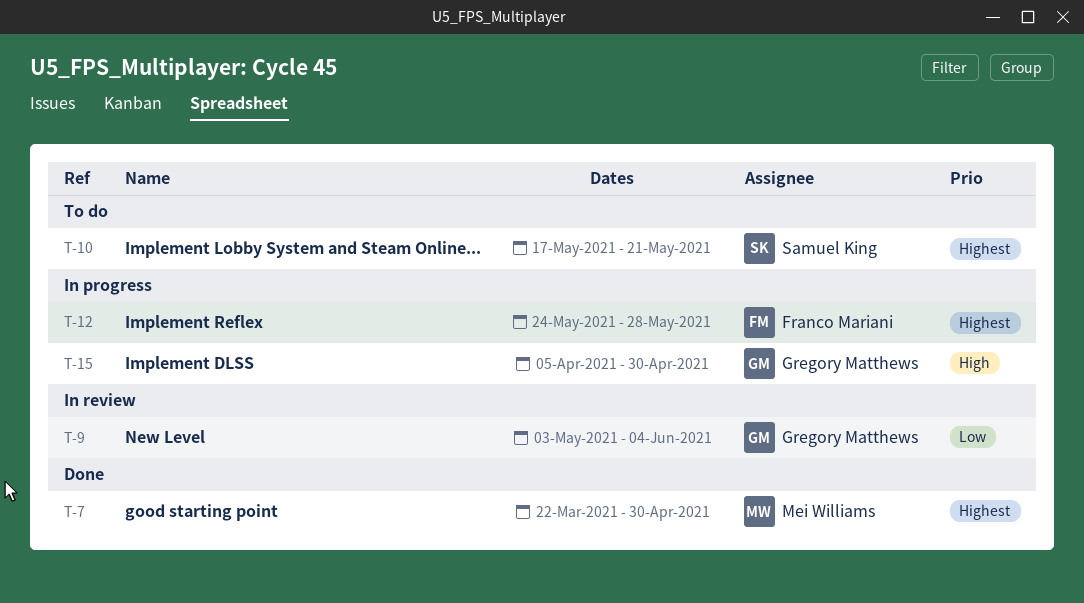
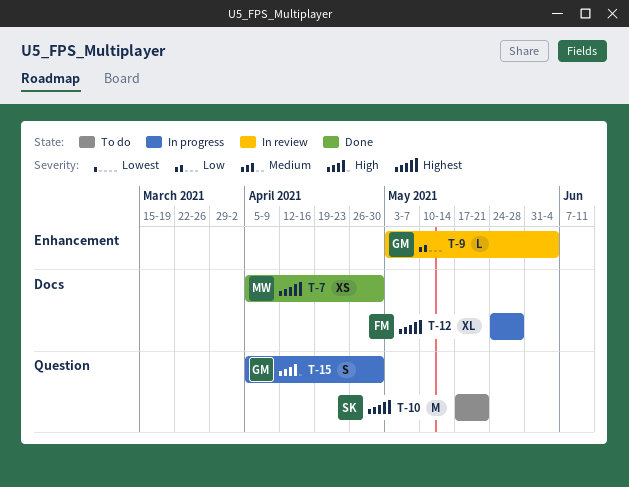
T-7, start: Mar 22 -> Apr 5

